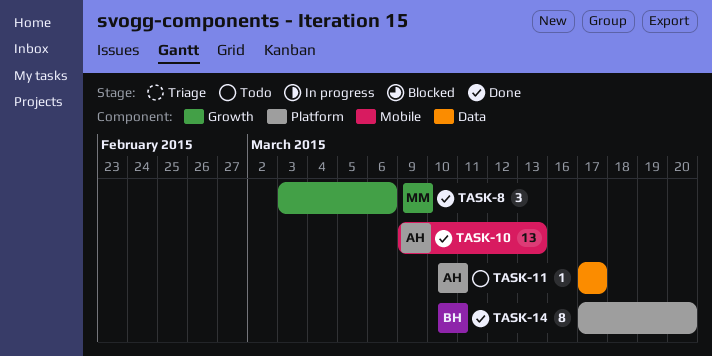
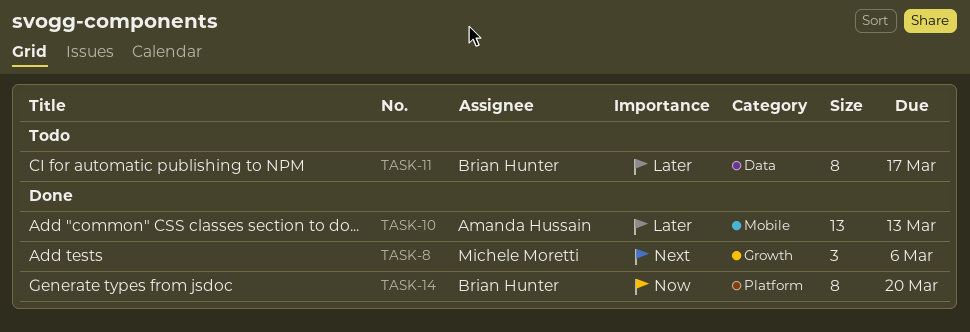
TASK-11, owner: Amanda Hussain -> Brian Hunter
TASK-11, estimate: 1 -> 8

